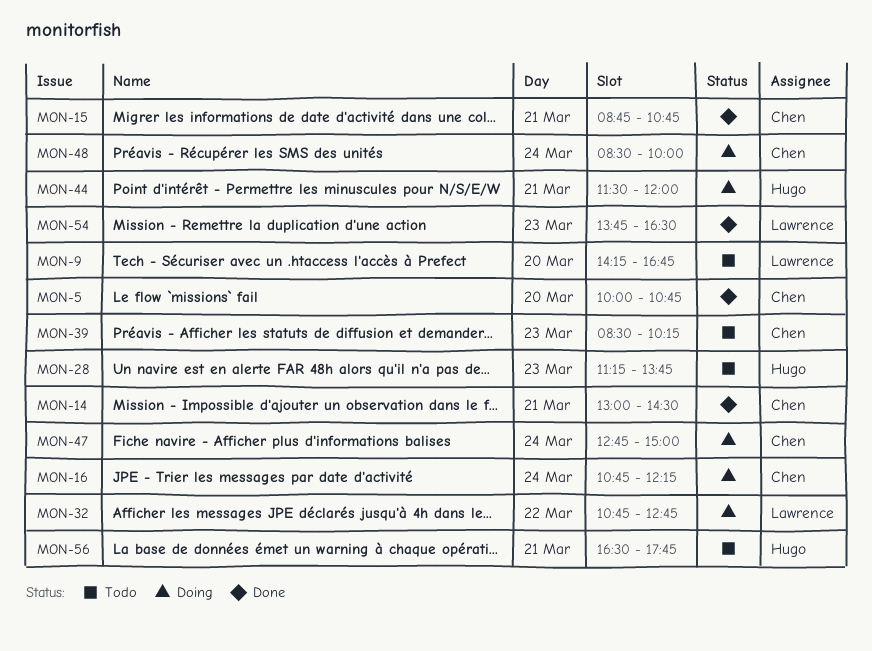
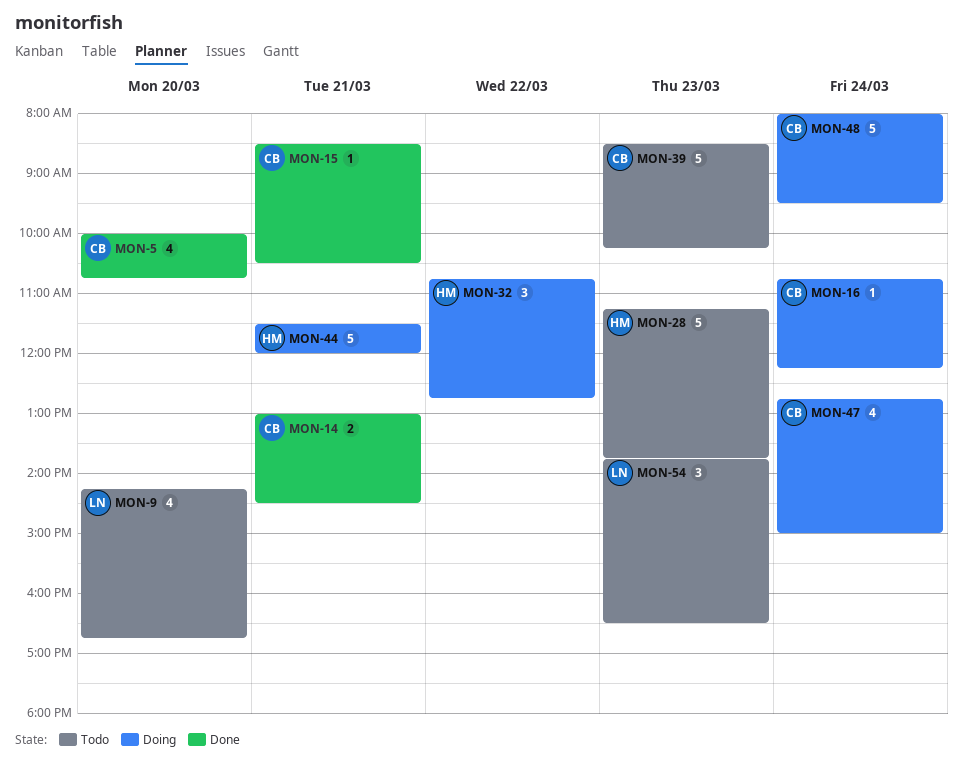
MON-15, begins: 08:45 -> 08:30
MON-15, ends: 10:45 -> 10:30
MON-32, owner: Lawrence -> Hugo
MON-48, begins: 08:30 -> 08:00
MON-48, ends: 10:00 -> 09:30
MON-54, status: Done -> Todo
MON-56: present -> none

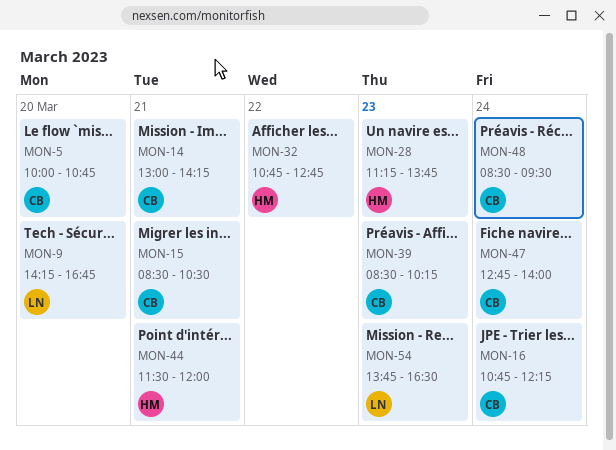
MON-14, ends: 14:30 -> 14:15
MON-47, ends: 15:00 -> 14:00
MON-48, begins: 08:00 -> 08:30

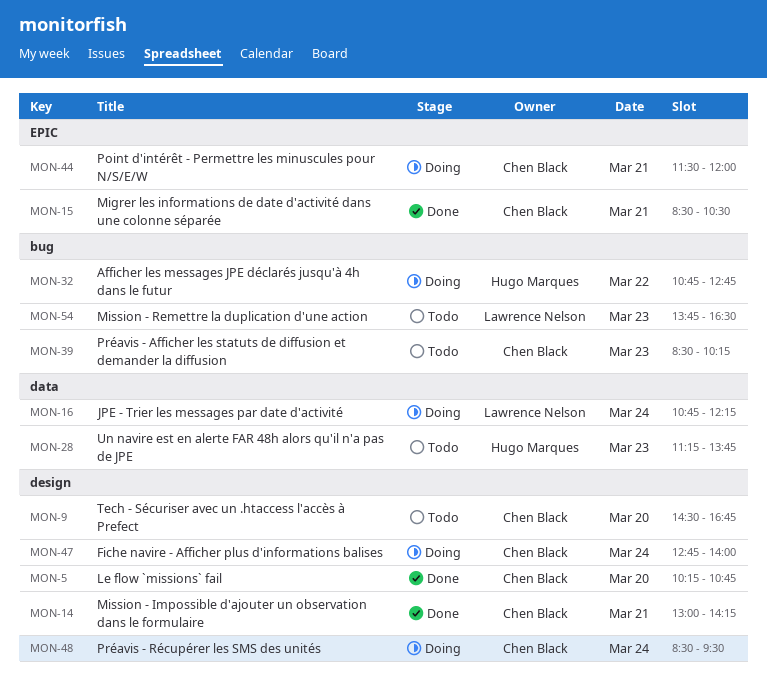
MON-5, begins: 10:00 -> 10:15
MON-9, owner: Lawrence Nelson -> Chen Black
MON-9, begins: 14:15 -> 14:30
MON-16, owner: Chen Black -> Lawrence Nelson
MON-44, owner: Hugo Marques -> Chen Black

